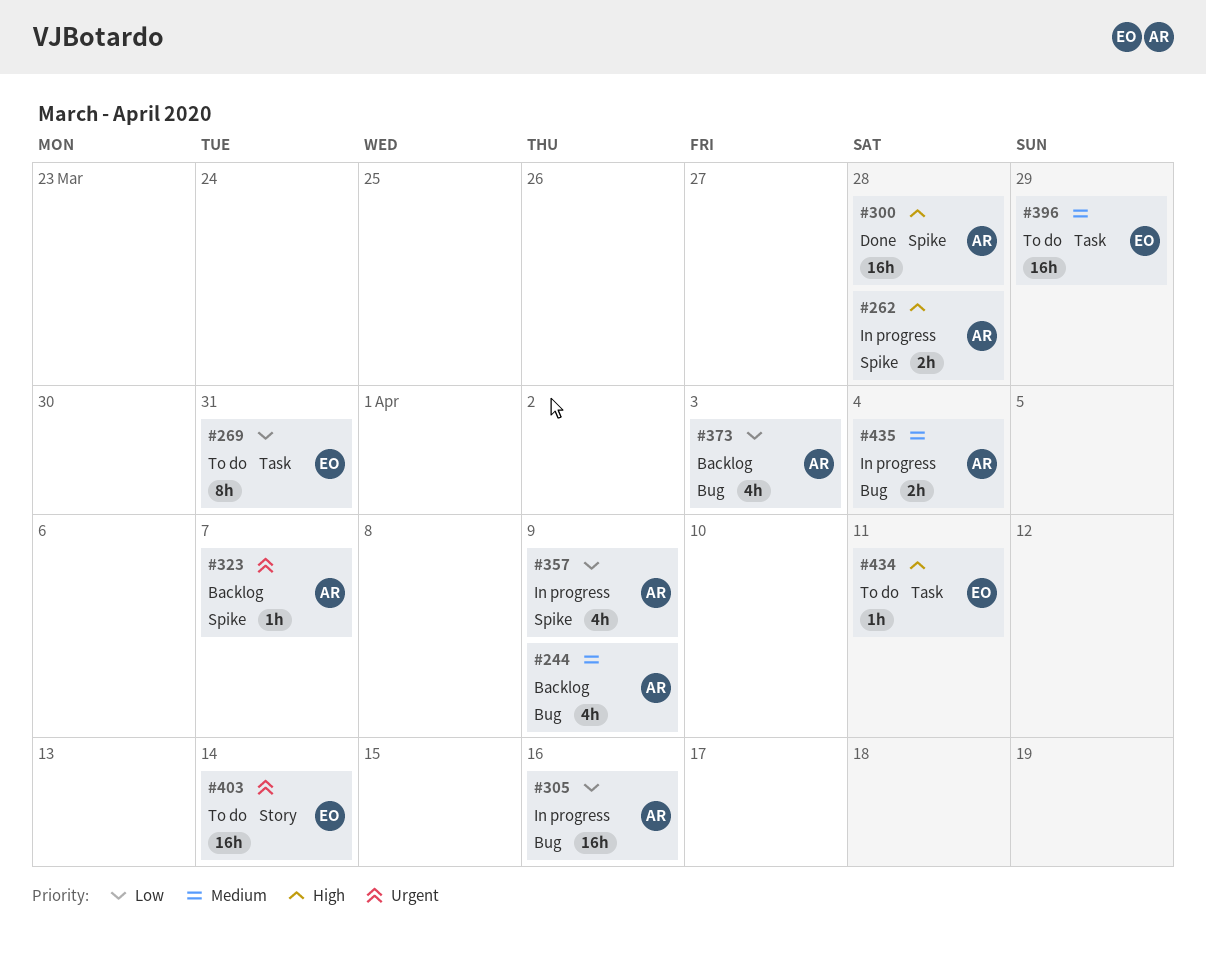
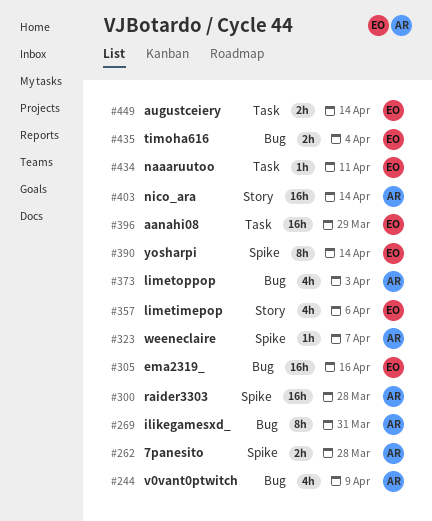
#269, owner: EO -> AR
#269, label: Task -> Bug
#305, owner: AR -> EO
#357, owner: AR -> EO
#357, label: Spike -> Story
#357, due: Apr 9 -> Apr 6
#390: none -> present
#403, owner: EO -> AR
#435, owner: AR -> EO
#449: none -> present

